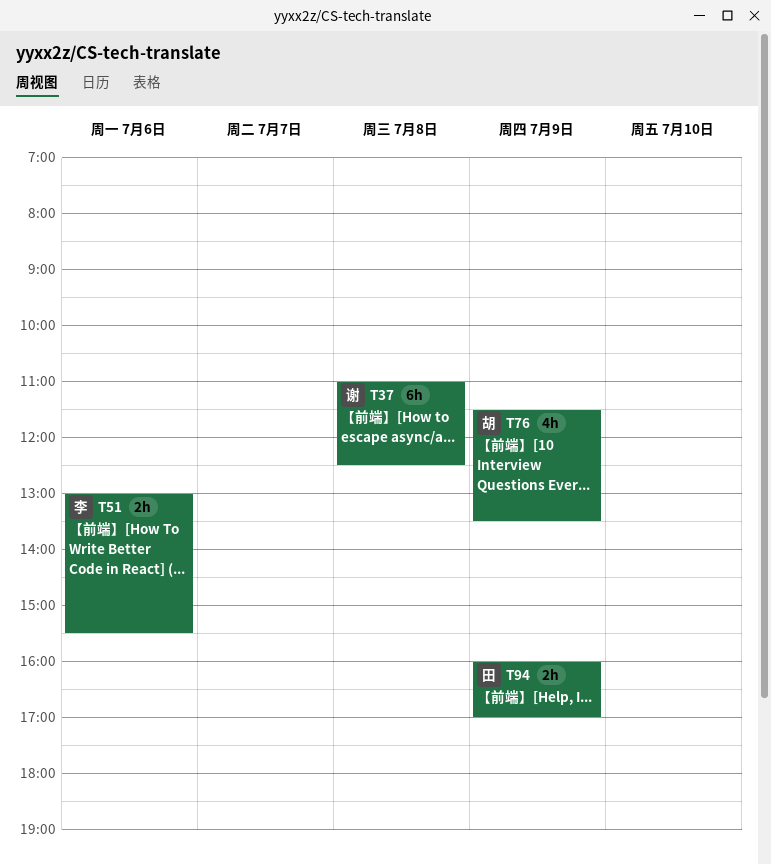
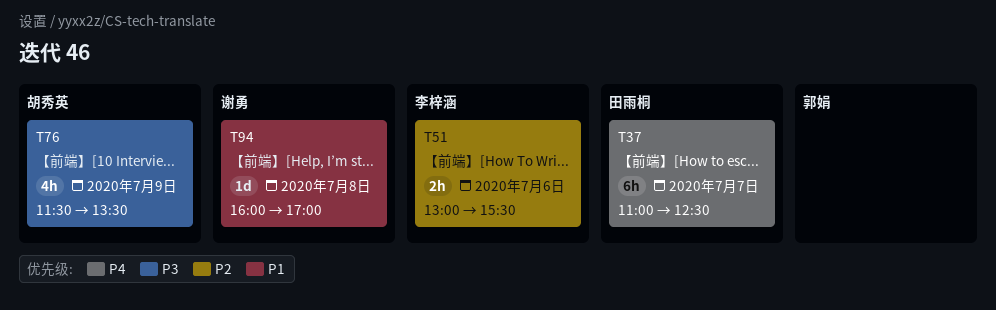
T37, owner: 谢勇 -> 田雨桐
T37, day: Jul 8 -> Jul 7
T94, owner: 田雨桐 -> 谢勇
T94, estimate: 2h -> 1d
T94, day: Jul 9 -> Jul 8

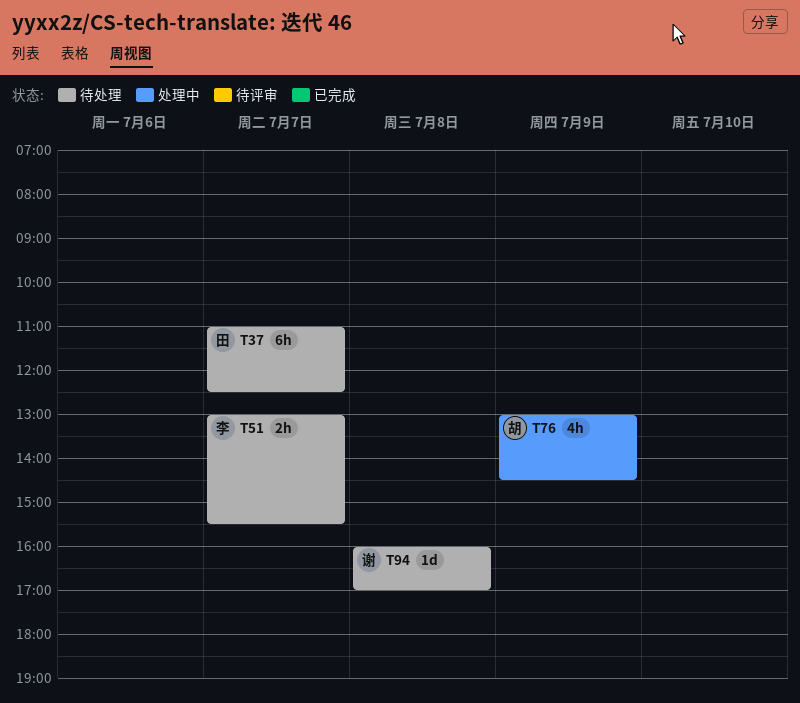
T51, day: Jul 6 -> Jul 7
T76, begins: 11:30 -> 13:00
T76, ends: 13:30 -> 14:30

